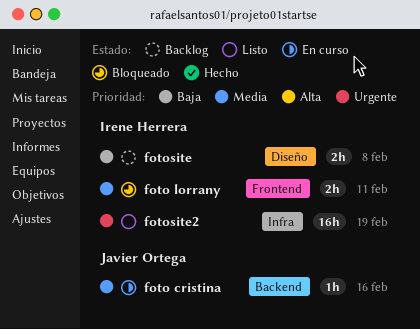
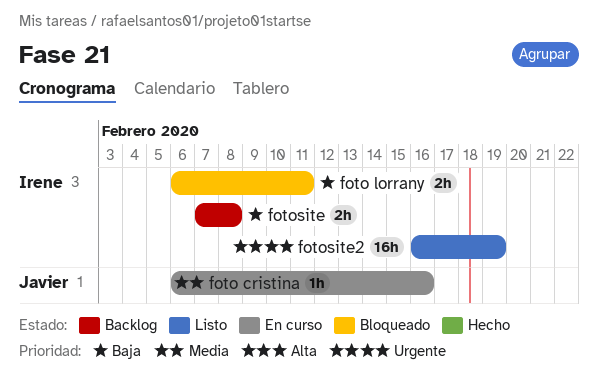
foto lorrany, priority: Media -> Baja

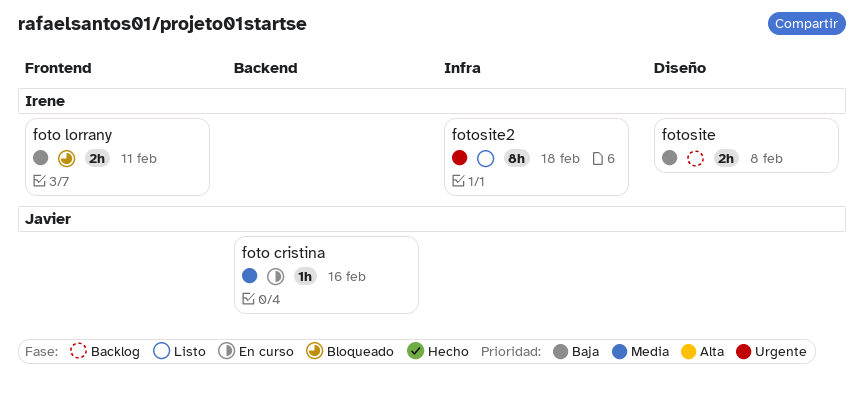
fotosite2, estimate: 16h -> 8h
fotosite2, due: Feb 19 -> Feb 18

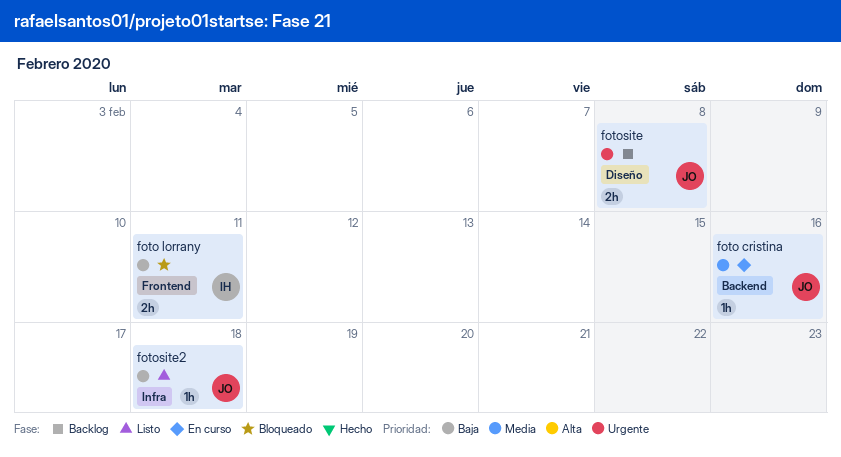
fotosite, owner: Irene -> Javier
fotosite, priority: Baja -> Urgente
fotosite2, owner: Irene -> Javier
fotosite2, priority: Urgente -> Baja
fotosite2, estimate: 8h -> 1h

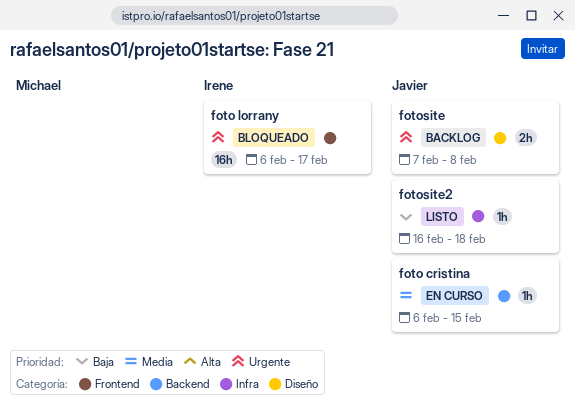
foto cristina, due: Feb 16 -> Feb 15
foto lorrany, priority: Baja -> Urgente
foto lorrany, estimate: 2h -> 16h
foto lorrany, due: Feb 11 -> Feb 17

